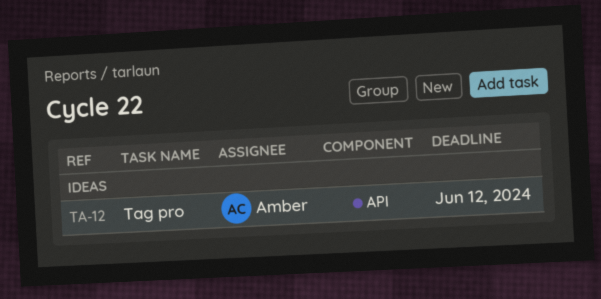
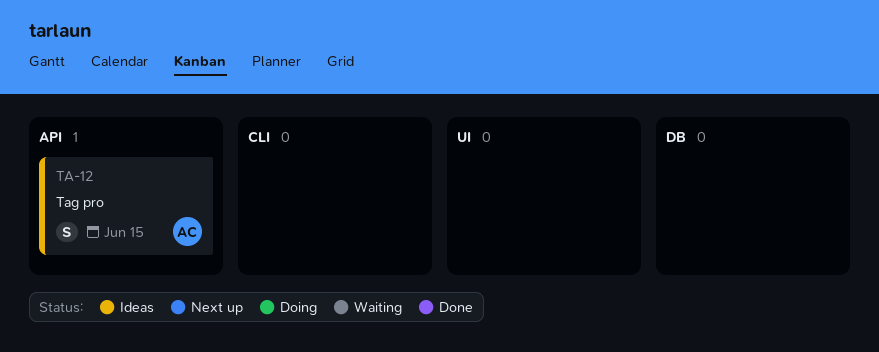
TA-12, due: Jun 12 -> Jun 15

